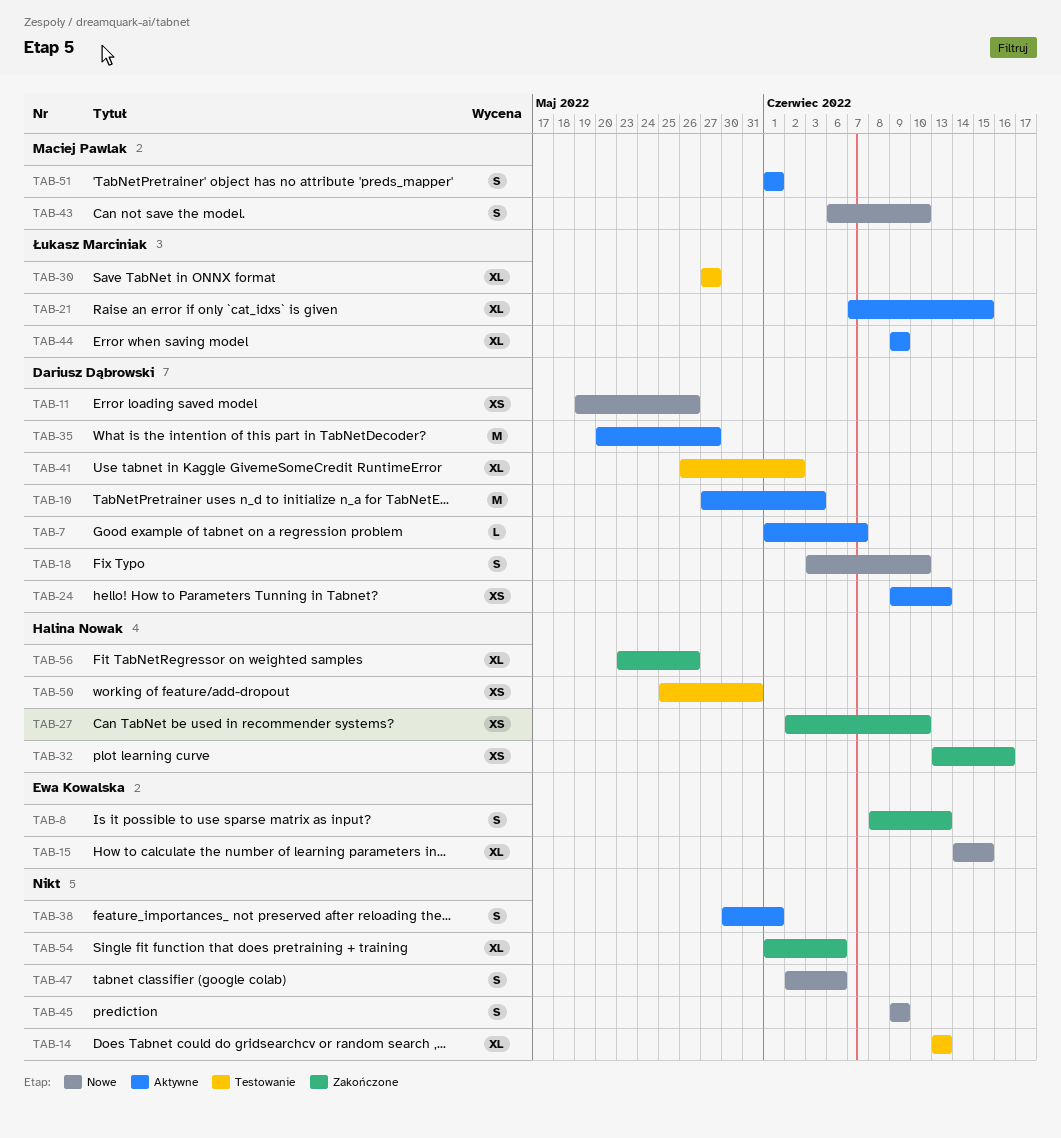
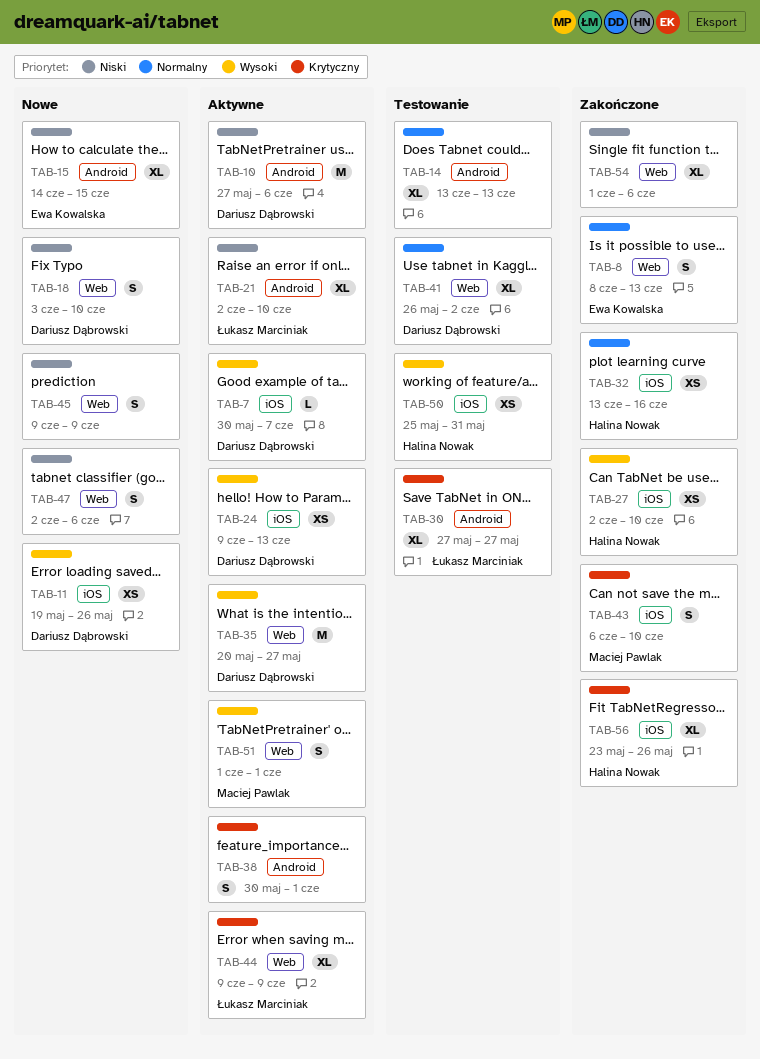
TAB-7, start: Jun 1 -> May 30
TAB-10, due: Jun 3 -> Jun 6
TAB-21, start: Jun 7 -> Jun 2
TAB-21, due: Jun 15 -> Jun 10
TAB-43, status: Nowe -> Zakończone

